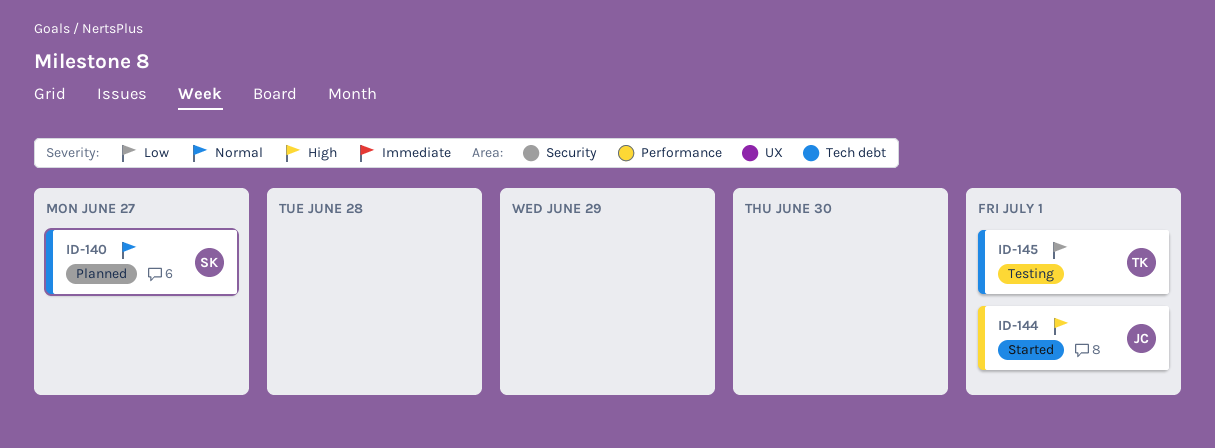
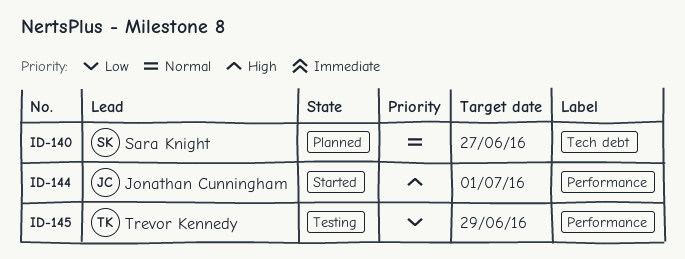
ID-145, label: Tech debt -> Performance
ID-145, due: Jul 1 -> Jun 29

